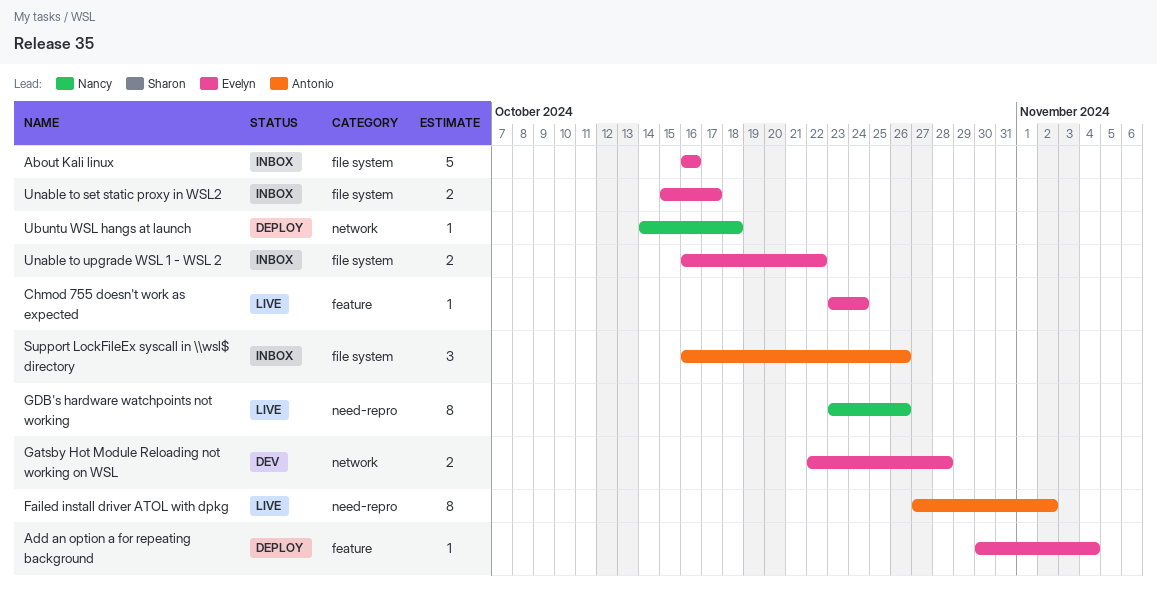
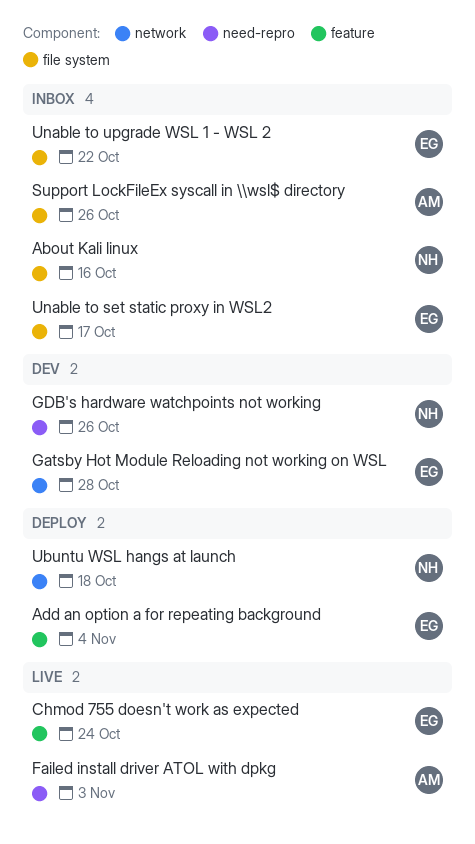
About Kali linux, owner: Evelyn -> Nancy
Failed install driver ATOL with dpkg, due: Nov 2 -> Nov 3
GDB's hardware watchpoints not working, status: Live -> Dev

